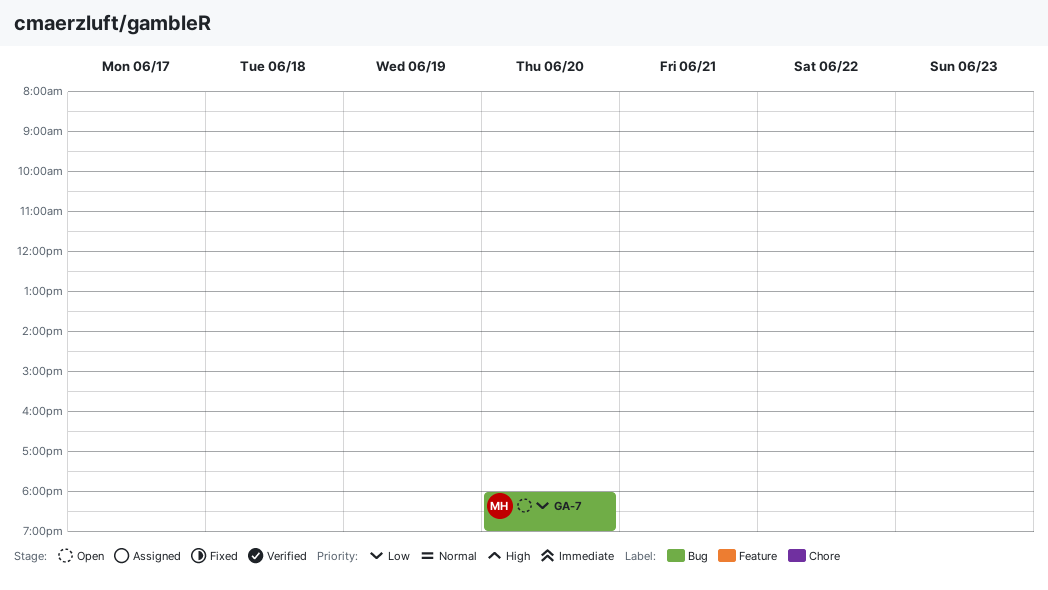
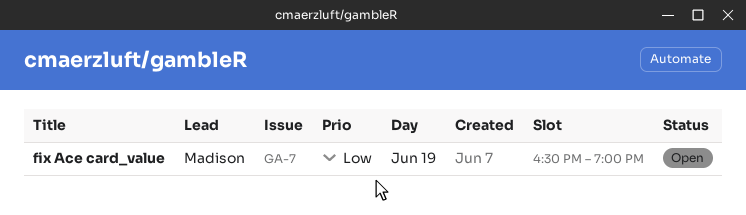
GA-7, day: Jun 20 -> Jun 19
GA-7, begins: 18:00 -> 16:30

